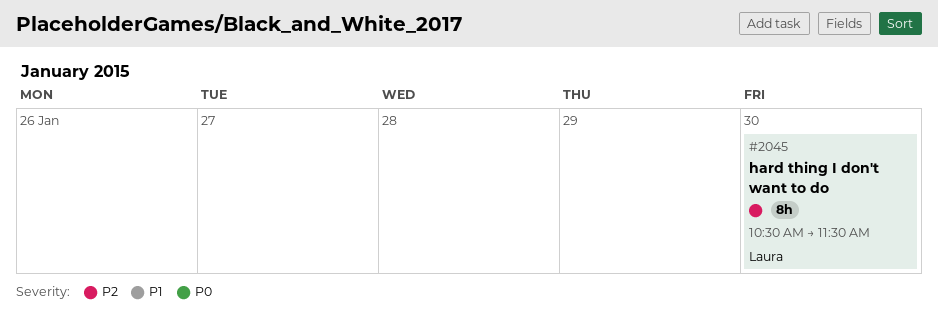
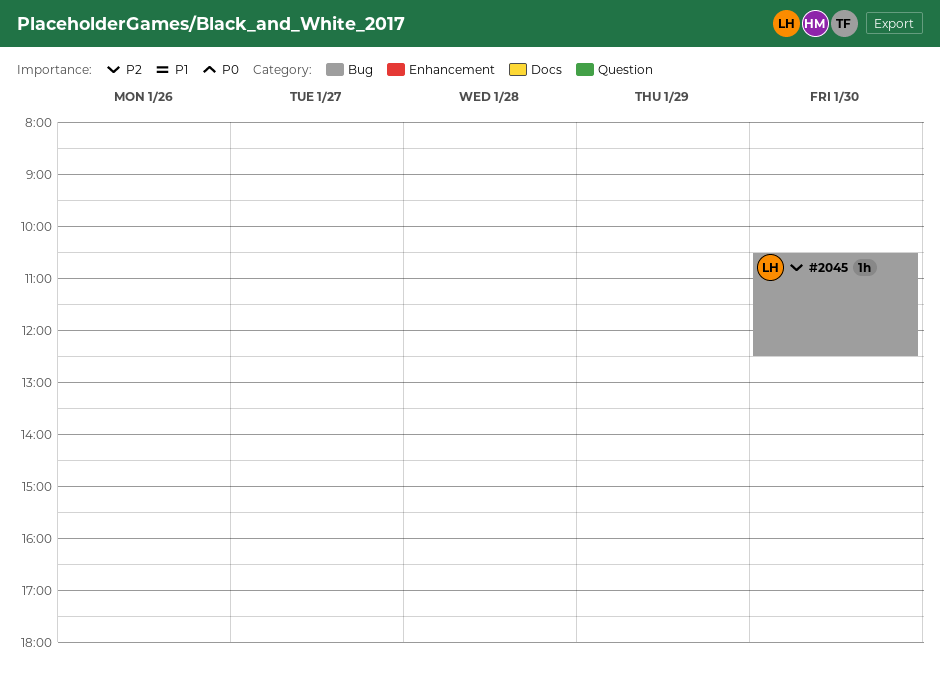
#2045, estimate: 8h -> 1h
#2045, ends: 11:30 -> 12:30

